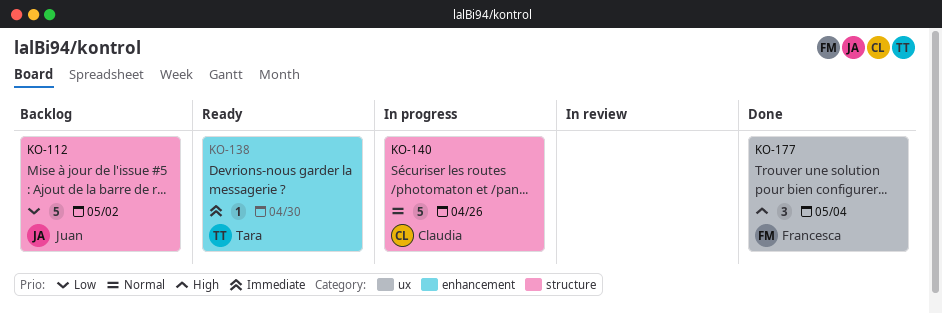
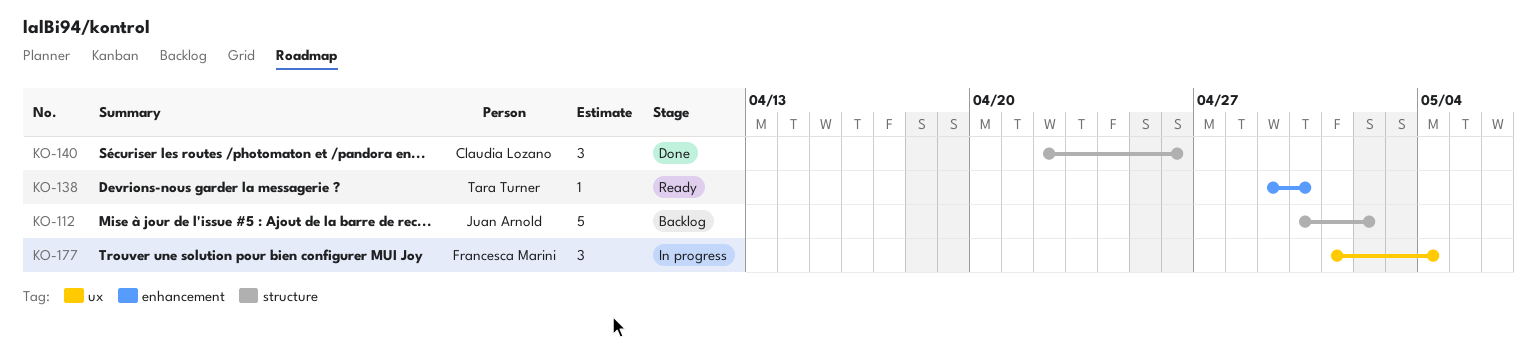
KO-140, status: In progress -> Done
KO-140, estimate: 5 -> 3
KO-177, status: Done -> In progress

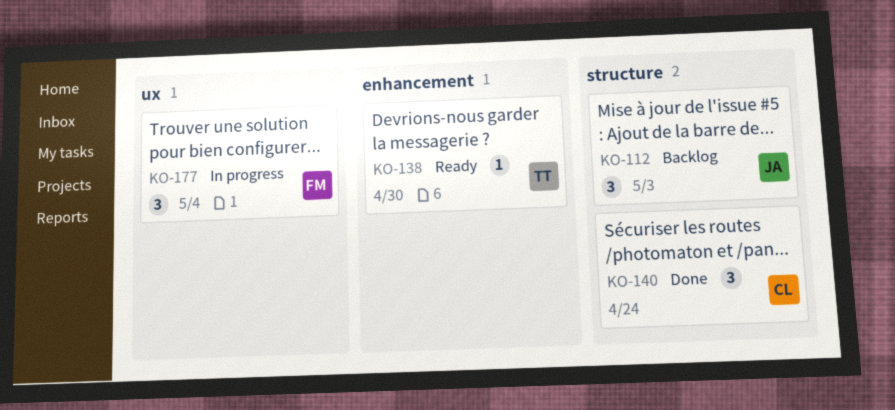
KO-112, estimate: 5 -> 3
KO-112, due: May 2 -> May 3
KO-140, due: Apr 26 -> Apr 24

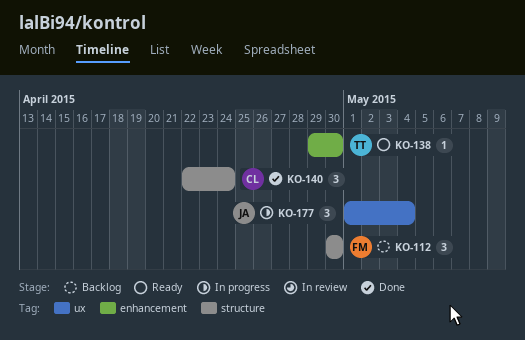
KO-112, owner: JA -> FM
KO-112, due: May 3 -> Apr 30
KO-177, owner: FM -> JA

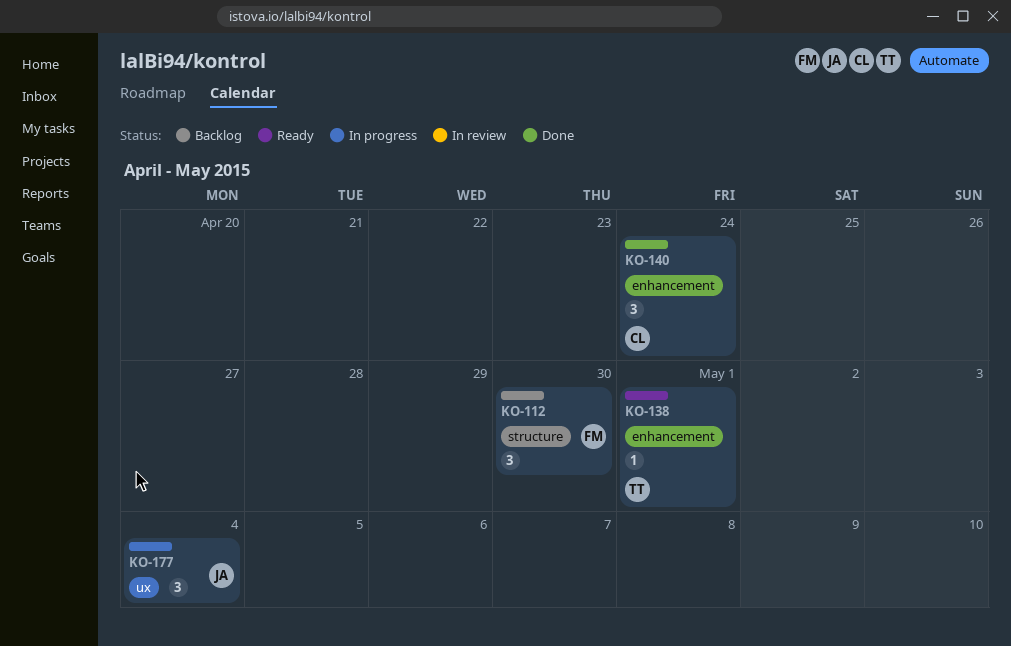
KO-138, due: Apr 30 -> May 1
KO-140, label: structure -> enhancement

